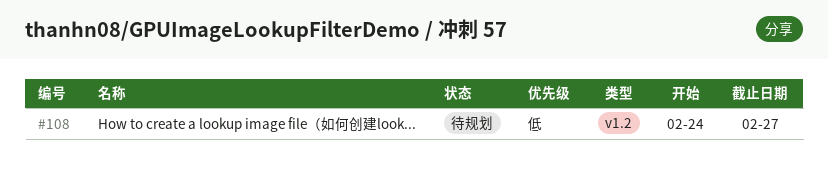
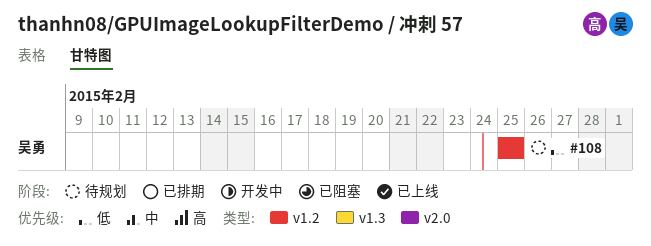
#108, start: Feb 24 -> Feb 25
#108, due: Feb 27 -> Feb 25

